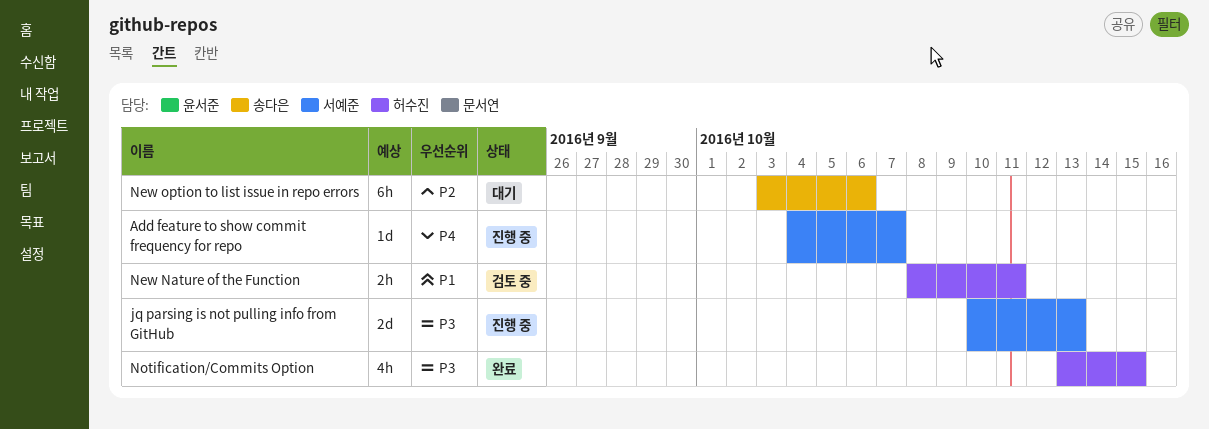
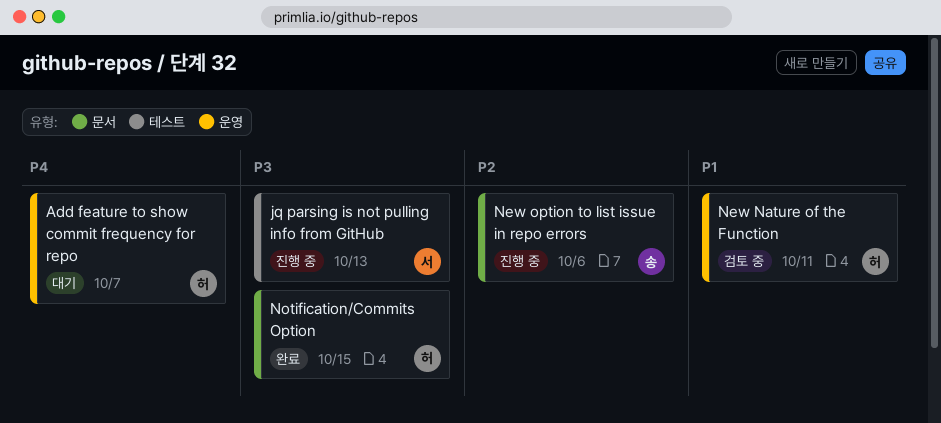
Add feature to show commit frequency for repo, status: 진행 중 -> 대기
Add feature to show commit frequency for repo, owner: 서예준 -> 허수진
New option to list issue in repo errors, status: 대기 -> 진행 중

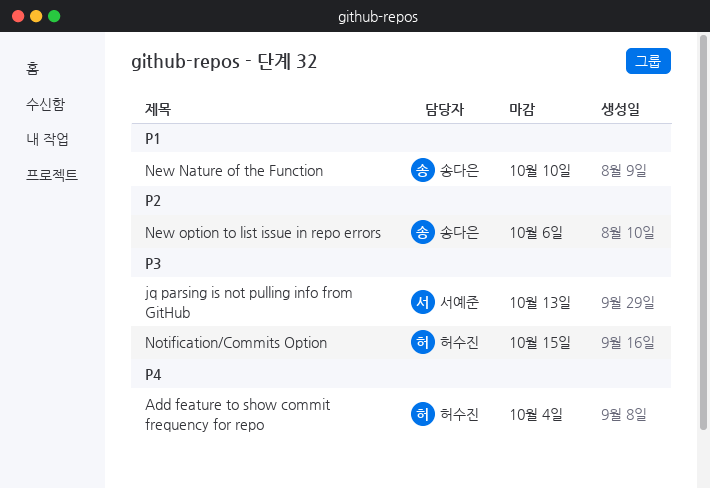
Add feature to show commit frequency for repo, due: Oct 7 -> Oct 4
New Nature of the Function, owner: 허수진 -> 송다은
New Nature of the Function, due: Oct 11 -> Oct 10

